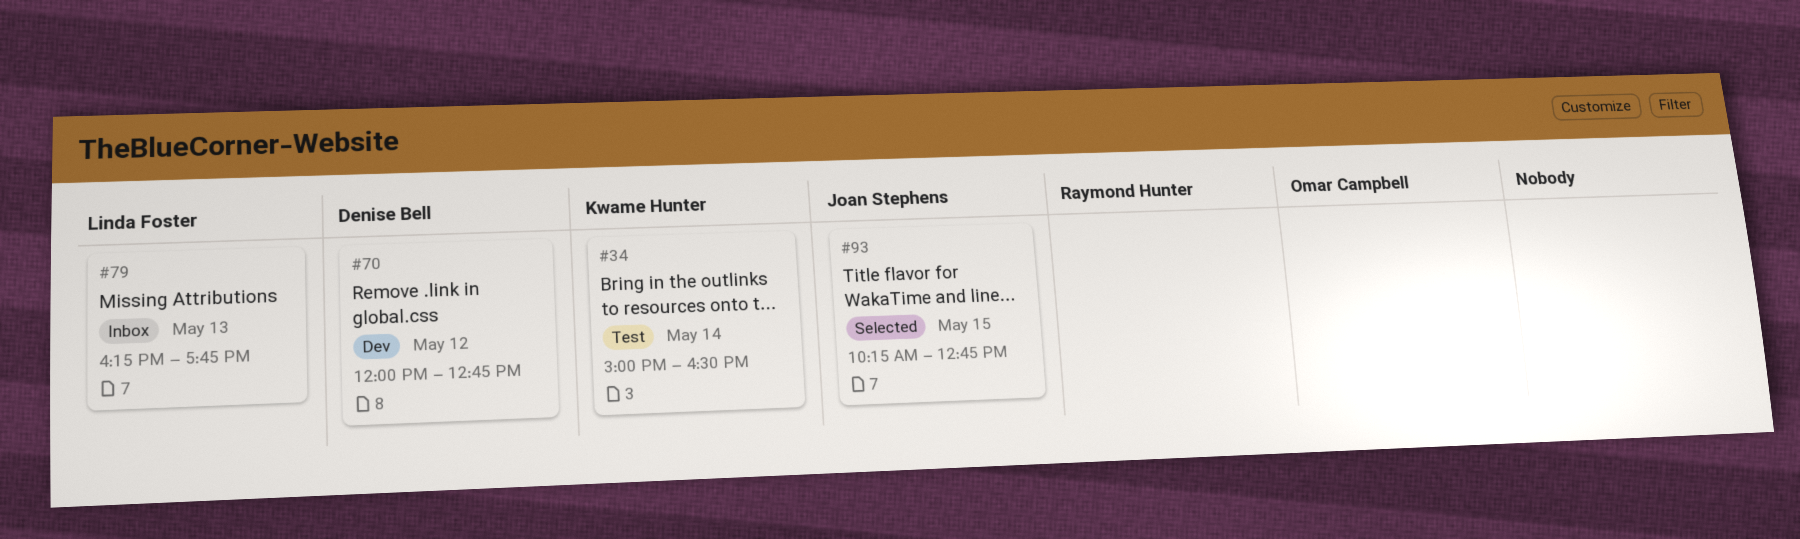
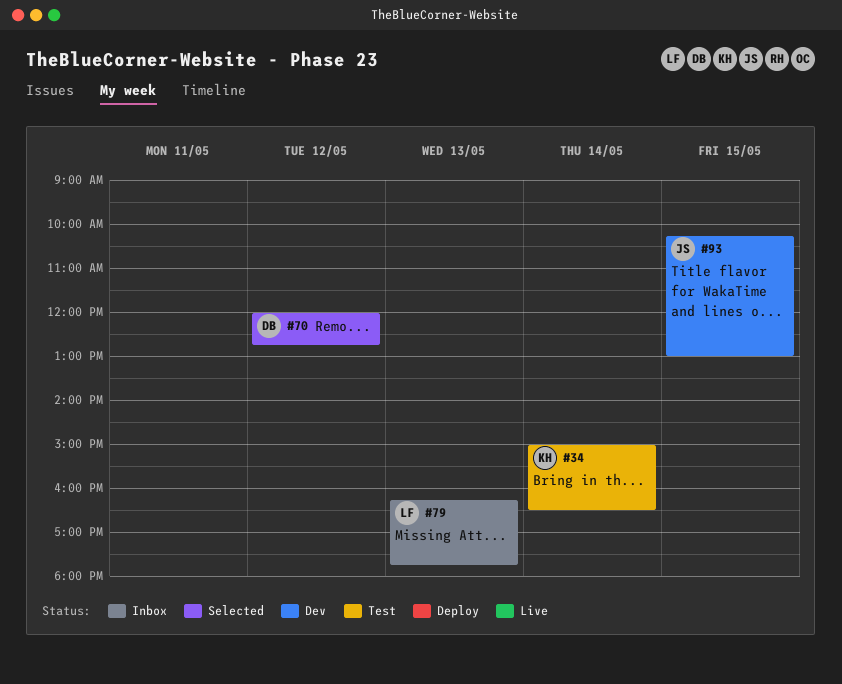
#70, status: Dev -> Selected
#93, status: Selected -> Dev
#93, ends: 12:45 -> 13:00

